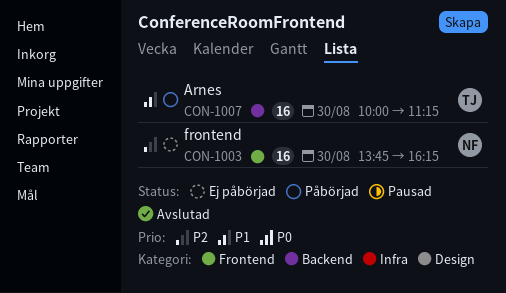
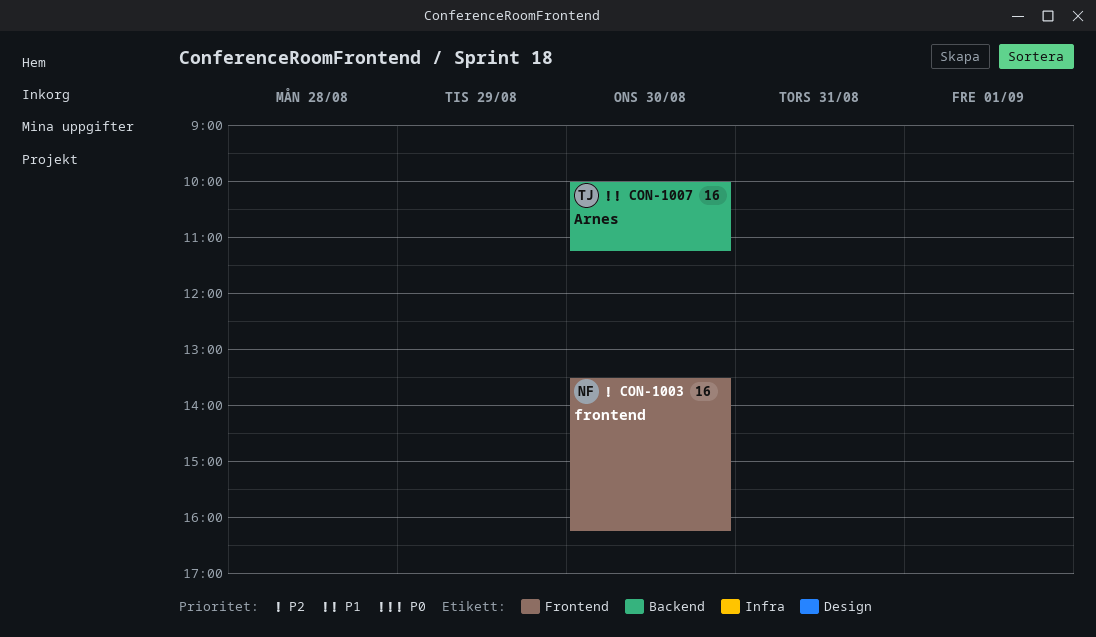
CON-1003, begins: 13:45 -> 13:30

